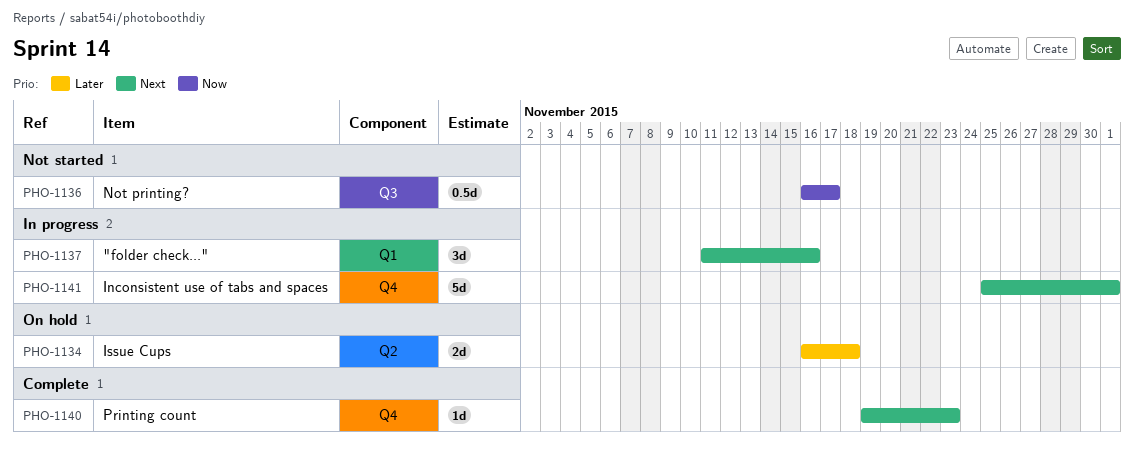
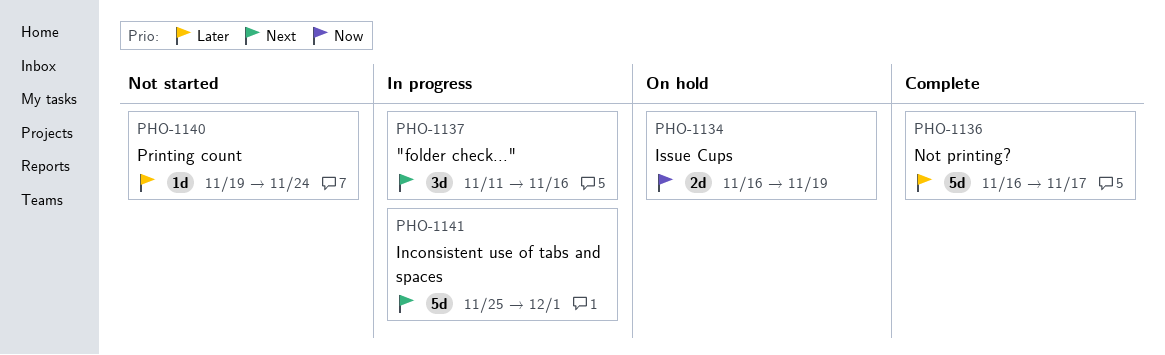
PHO-1134, priority: Later -> Now
PHO-1134, due: Nov 18 -> Nov 19
PHO-1136, status: Not started -> Complete
PHO-1136, priority: Now -> Later
PHO-1136, estimate: 0.5d -> 5d
PHO-1140, status: Complete -> Not started
PHO-1140, priority: Next -> Later
PHO-1140, due: Nov 23 -> Nov 24

